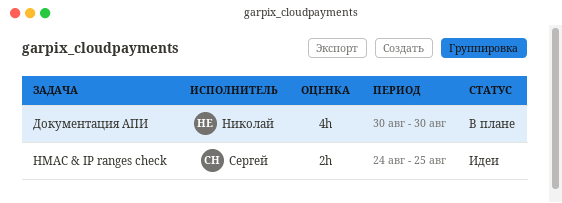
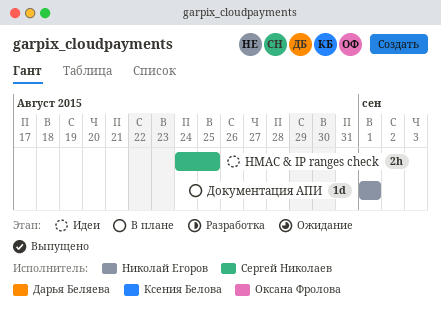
Документация АПИ, estimate: 4h -> 1d
Документация АПИ, start: Aug 30 -> Sep 1
Документация АПИ, due: Aug 30 -> Sep 1

